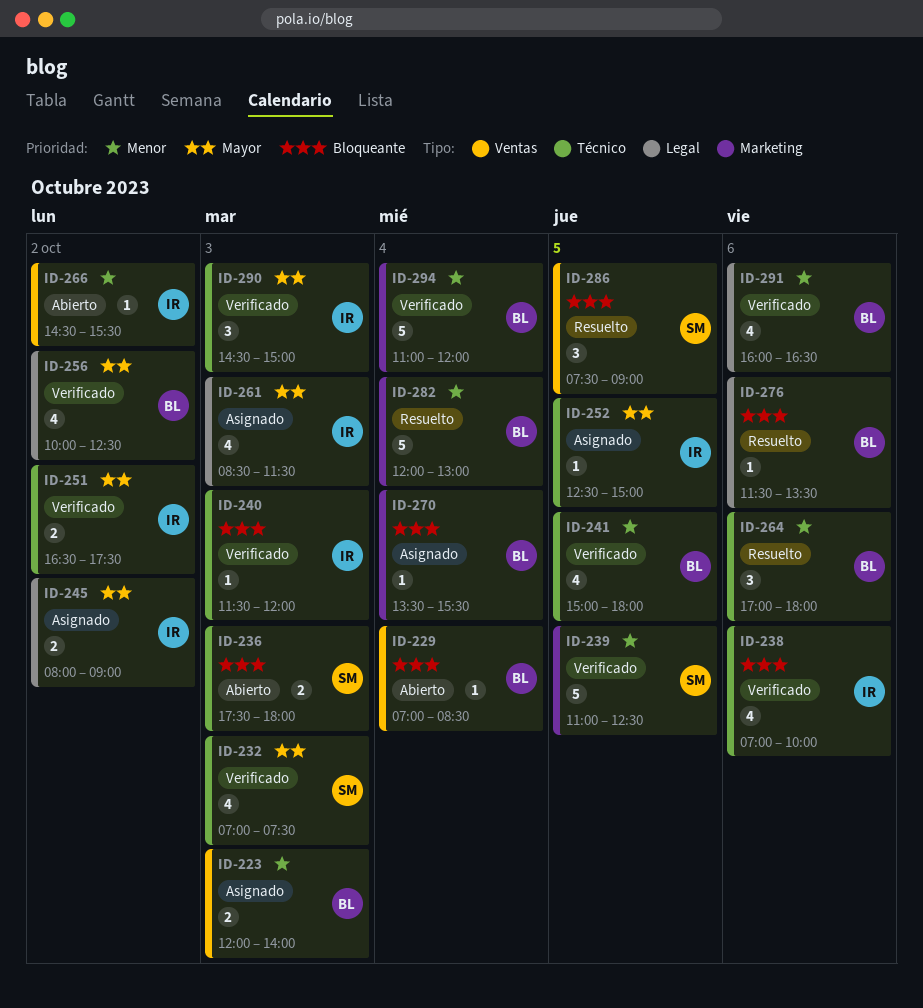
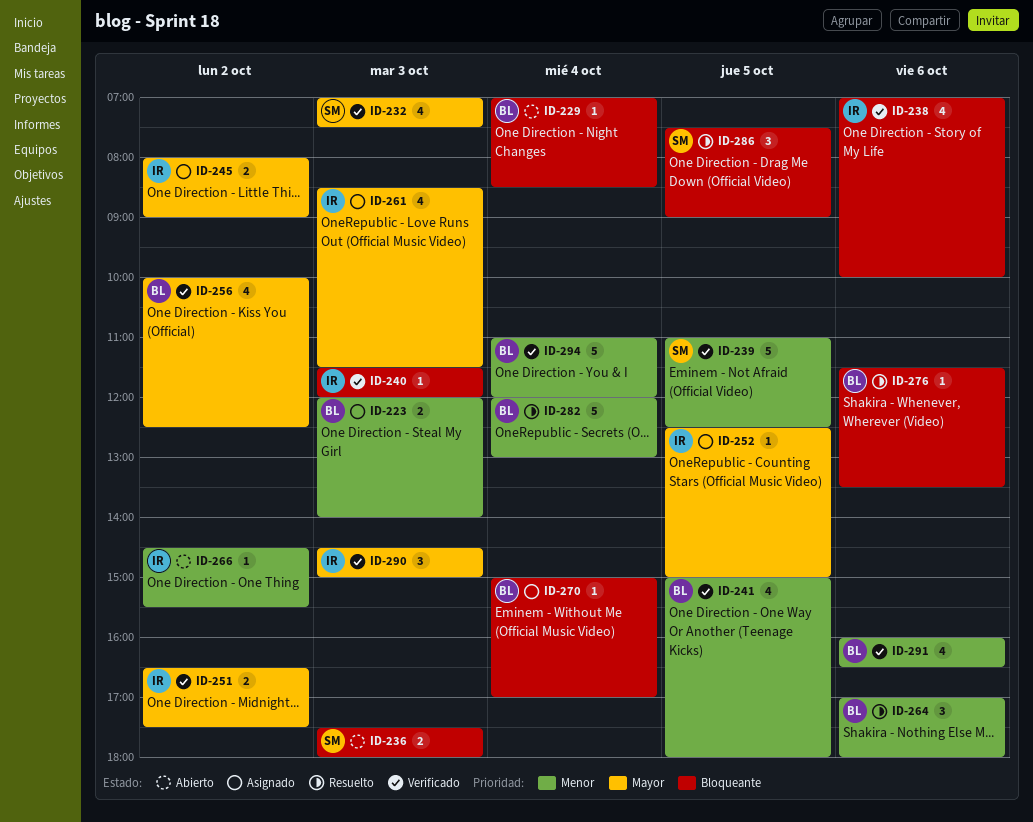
ID-270, begins: 13:30 -> 15:00
ID-270, ends: 15:30 -> 17:00

